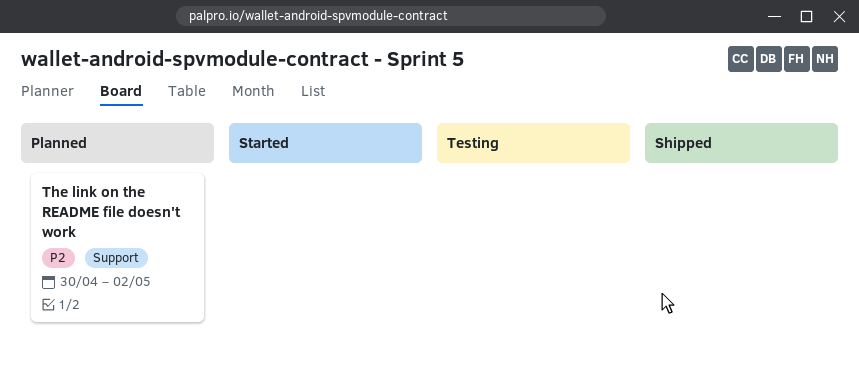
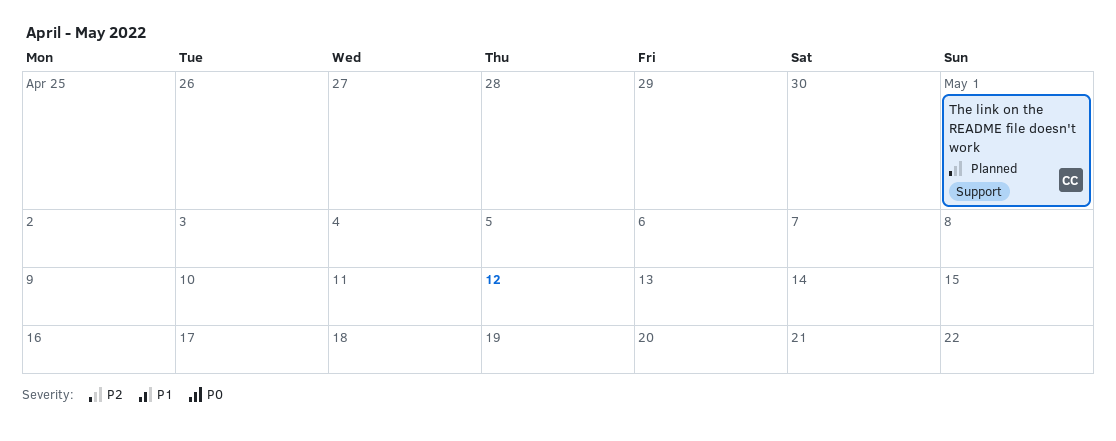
The link on the README file doesn't work, due: May 2 -> May 1

